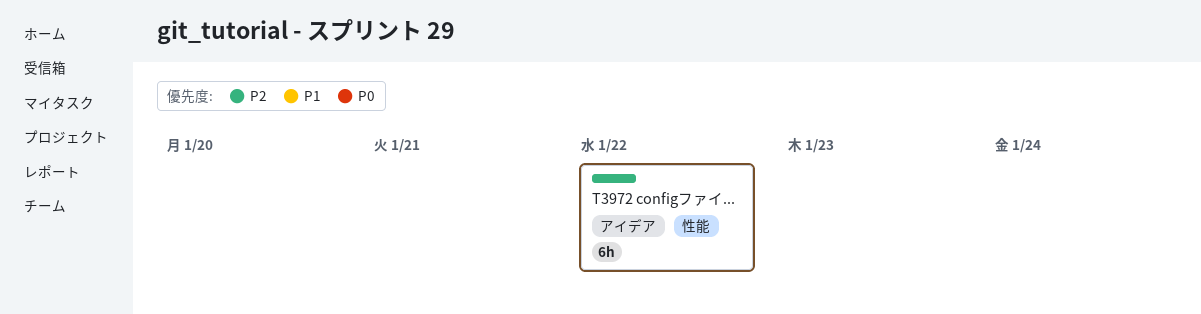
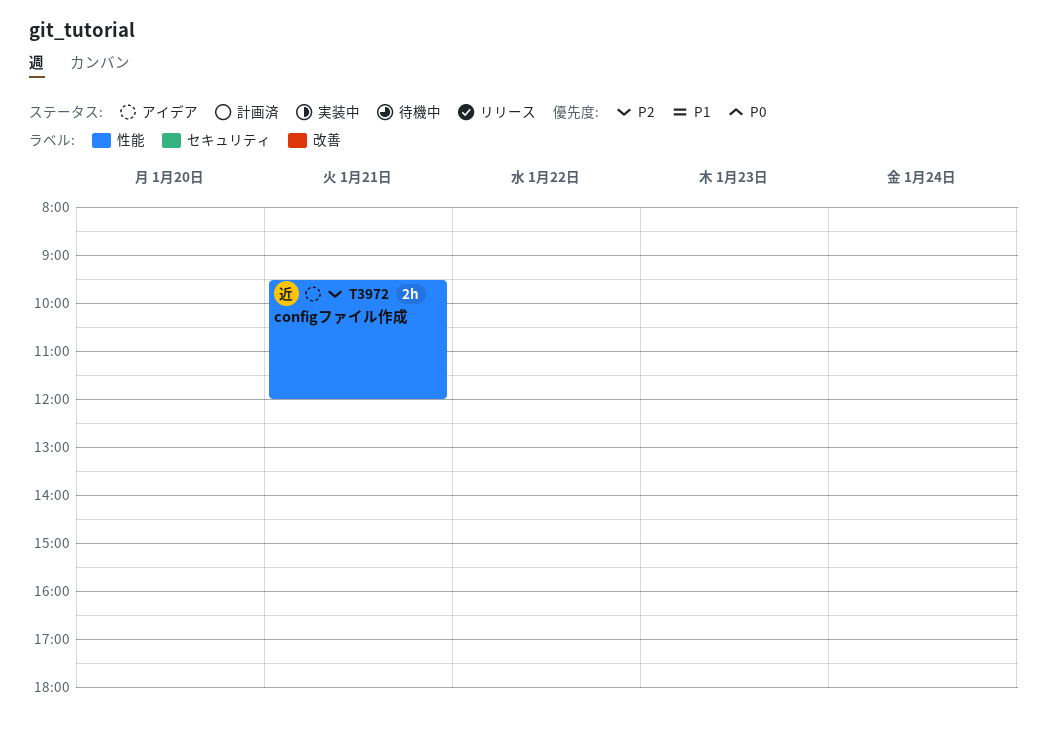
T3972, estimate: 6h -> 2h
T3972, day: Jan 22 -> Jan 21

